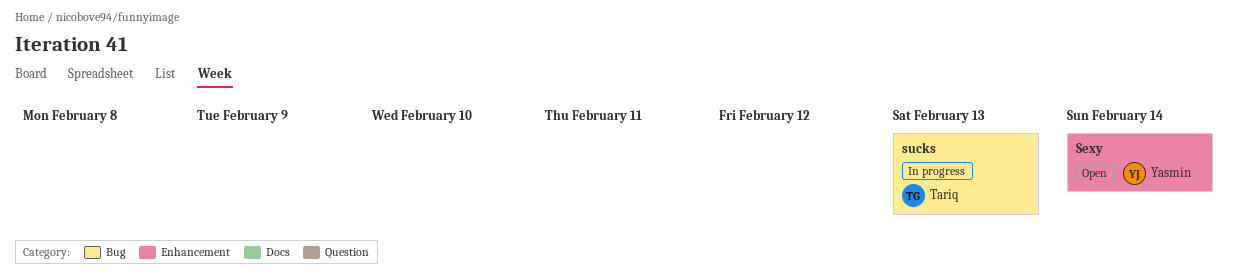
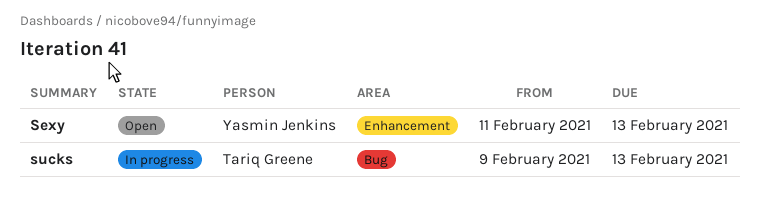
Sexy, due: Feb 14 -> Feb 13

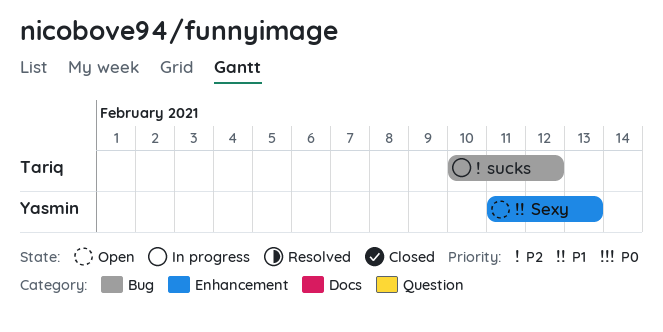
sucks, start: Feb 9 -> Feb 10
sucks, due: Feb 13 -> Feb 12

